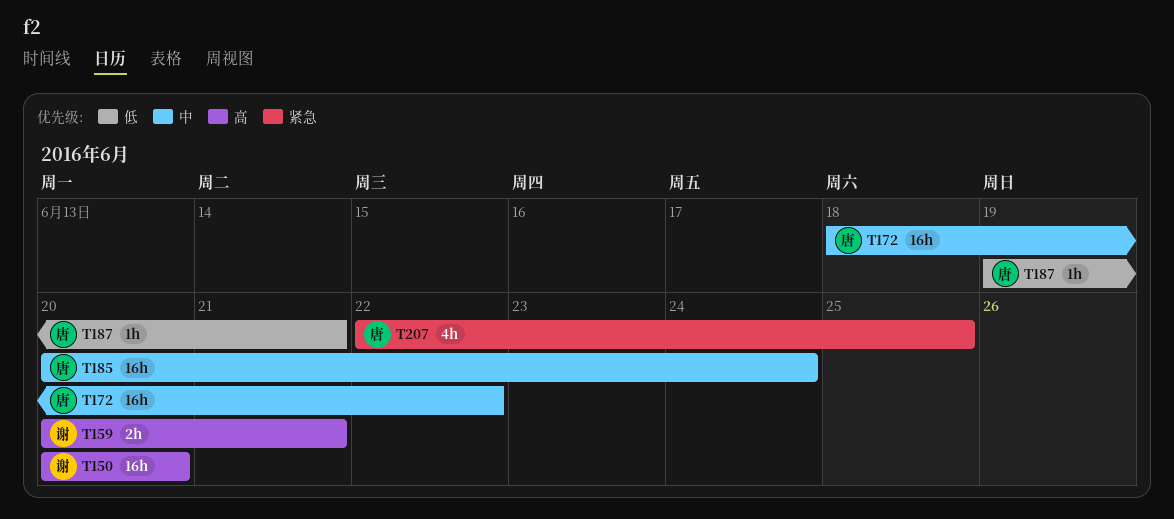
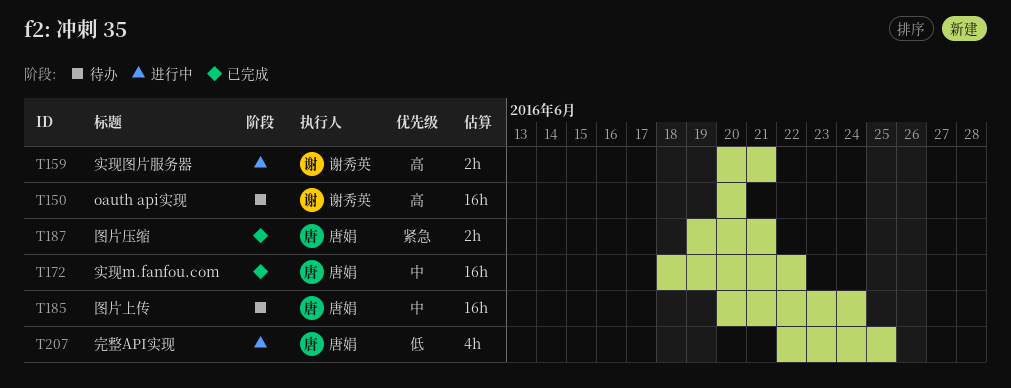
T187, priority: 低 -> 紧急
T187, estimate: 1h -> 2h
T207, priority: 紧急 -> 低

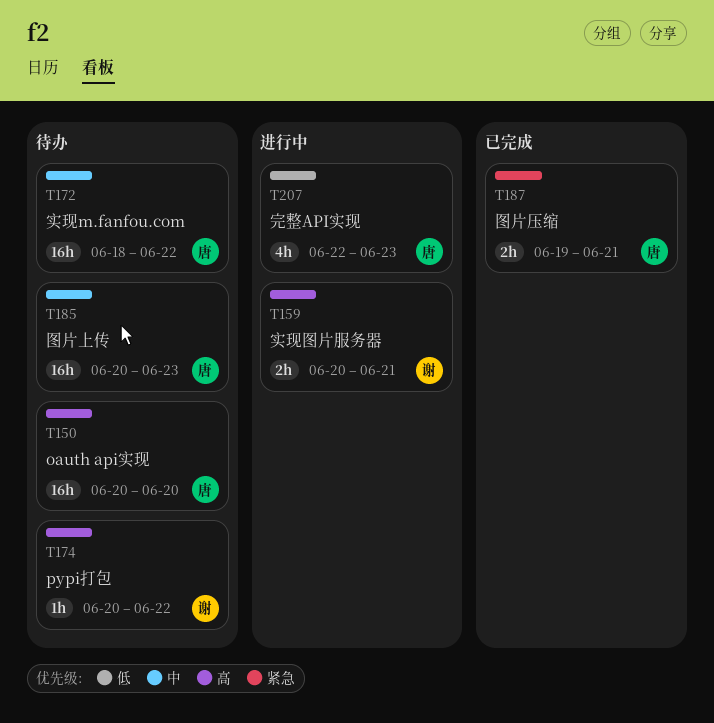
T150, owner: 谢秀英 -> 唐娟
T172, status: 已完成 -> 待办
T174: none -> present
T185, due: Jun 24 -> Jun 23
T207, due: Jun 25 -> Jun 23

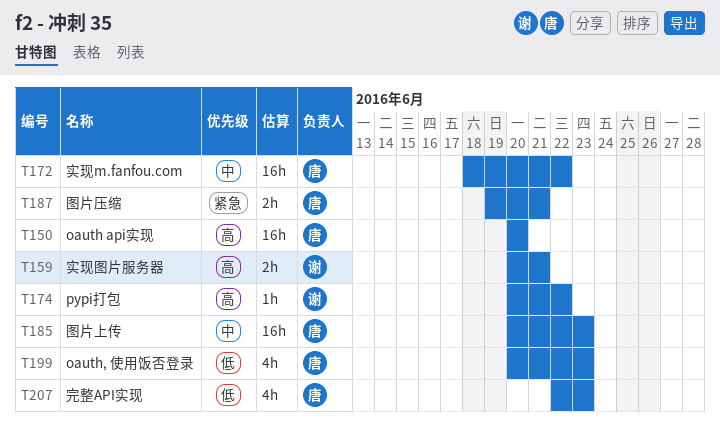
T199: none -> present

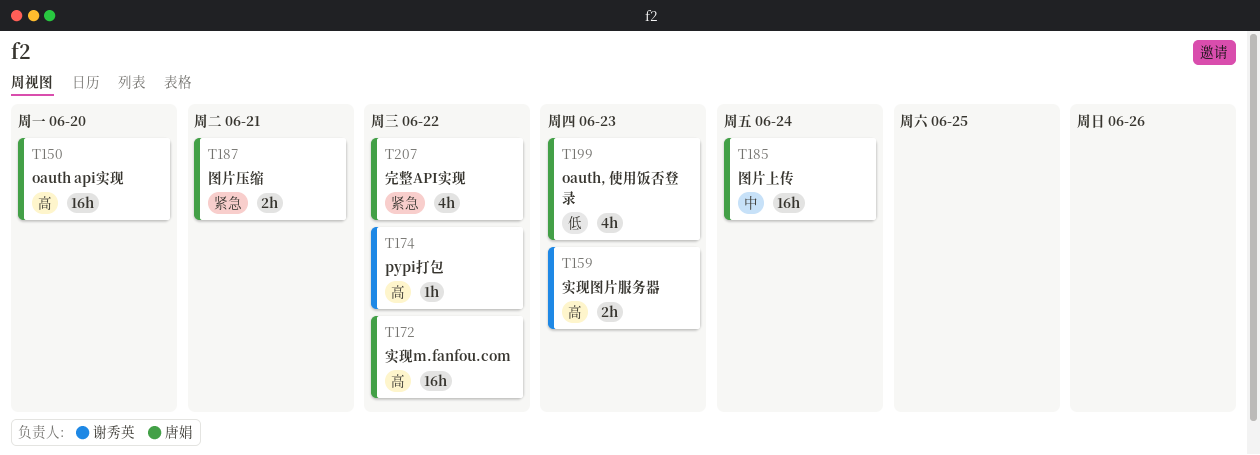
T159, due: Jun 21 -> Jun 23
T172, priority: 中 -> 高
T185, due: Jun 23 -> Jun 24
T207, priority: 低 -> 紧急
T207, due: Jun 23 -> Jun 22

